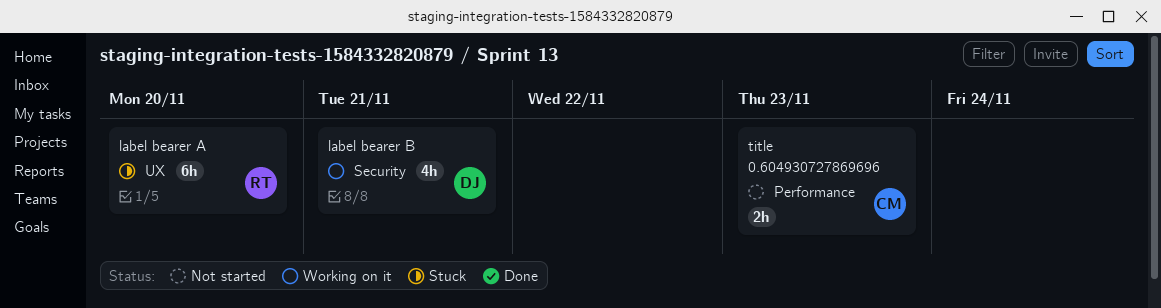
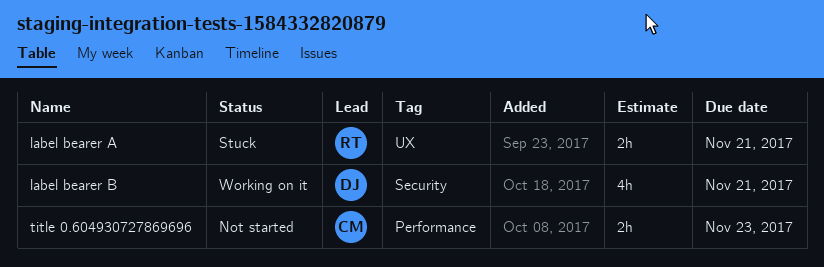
label bearer A, estimate: 6h -> 2h
label bearer A, due: Nov 20 -> Nov 21

